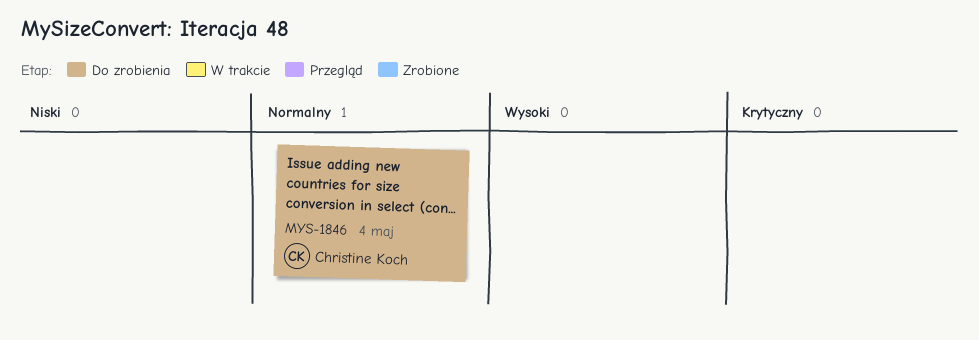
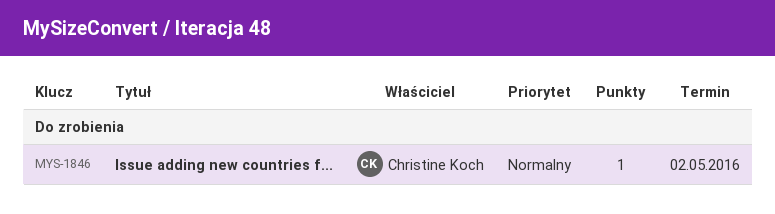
MYS-1846, due: May 4 -> May 2

